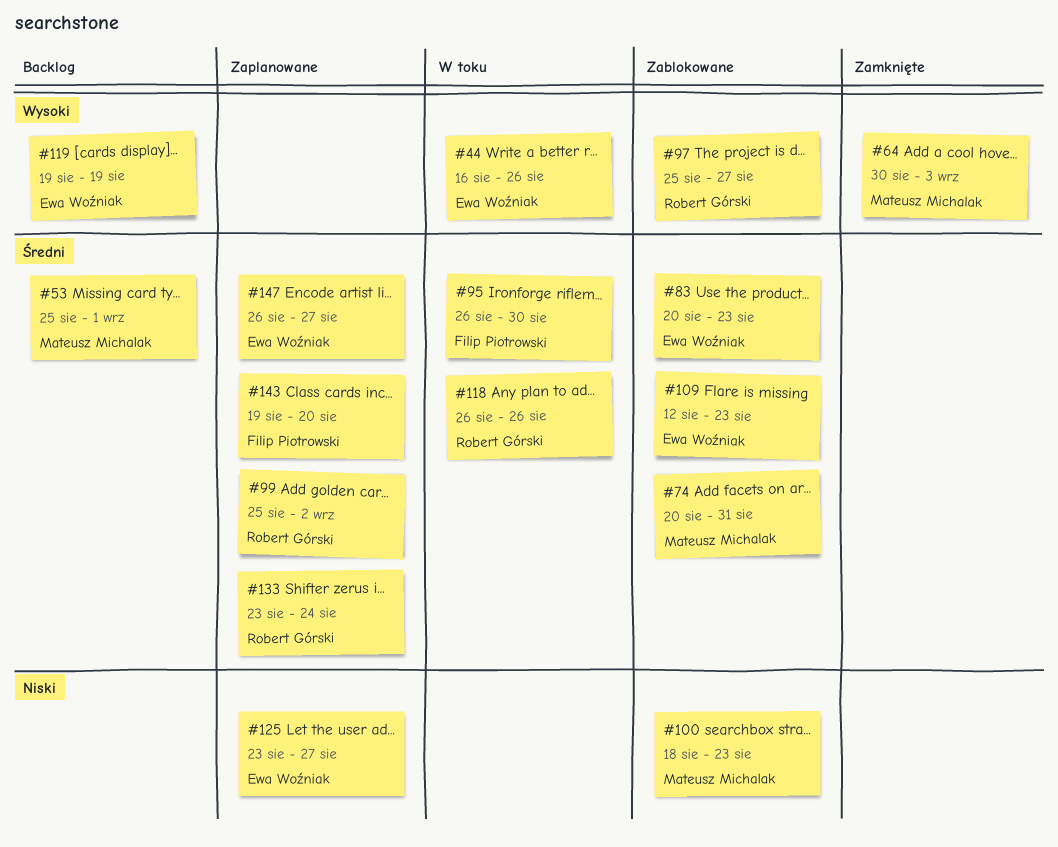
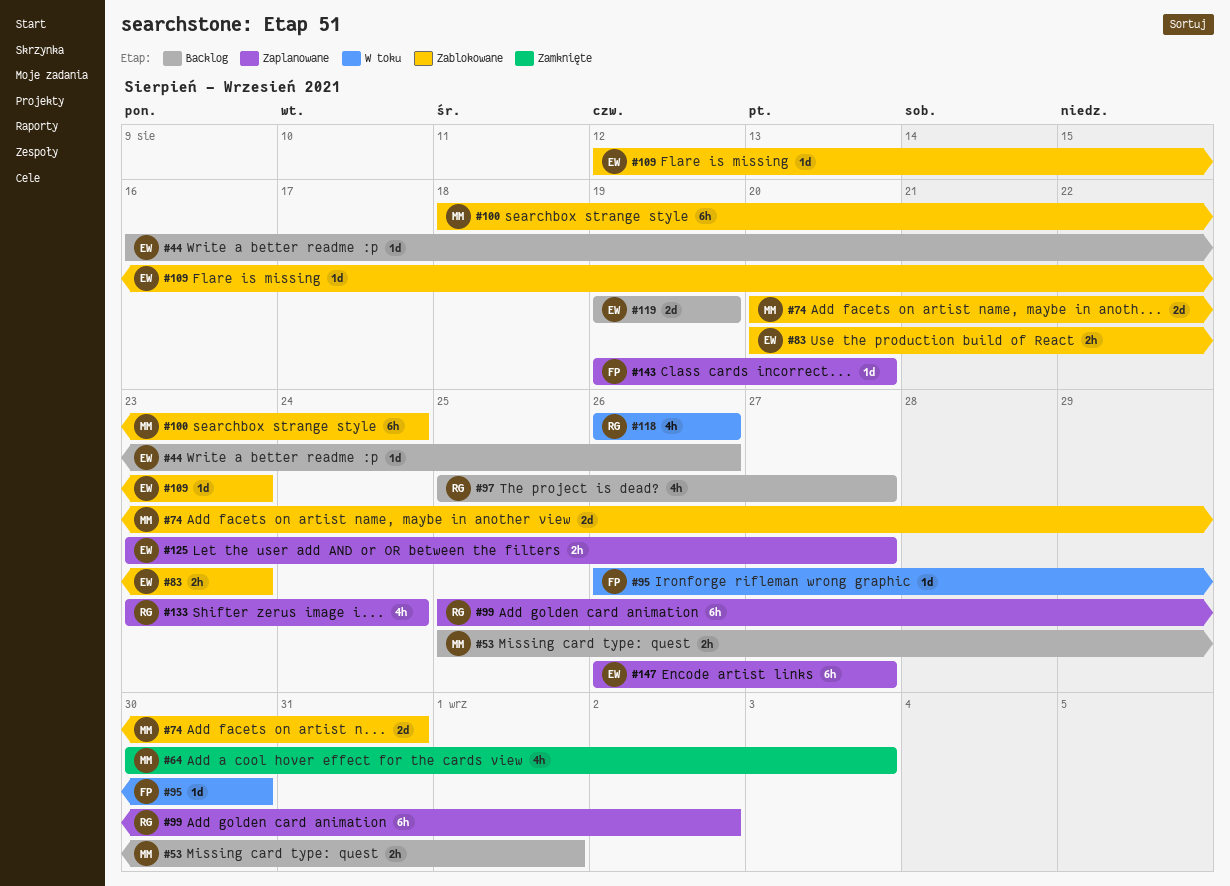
#44, status: W toku -> Backlog
#97, status: Zablokowane -> Backlog
#100, due: Aug 23 -> Aug 24

